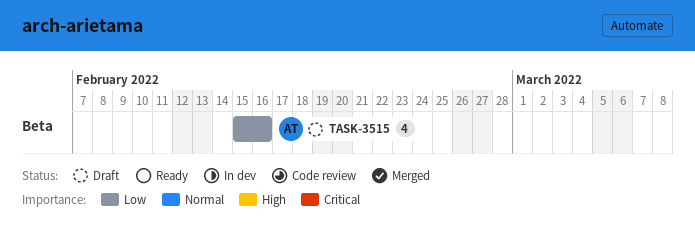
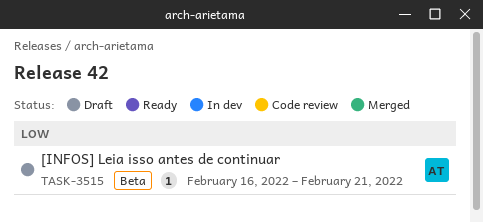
TASK-3515, estimate: 4 -> 1
TASK-3515, start: Feb 15 -> Feb 16
TASK-3515, due: Feb 16 -> Feb 21

